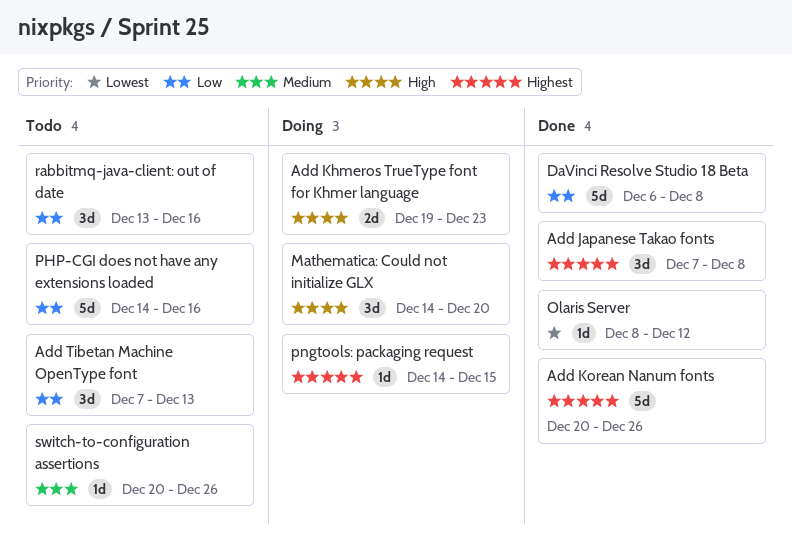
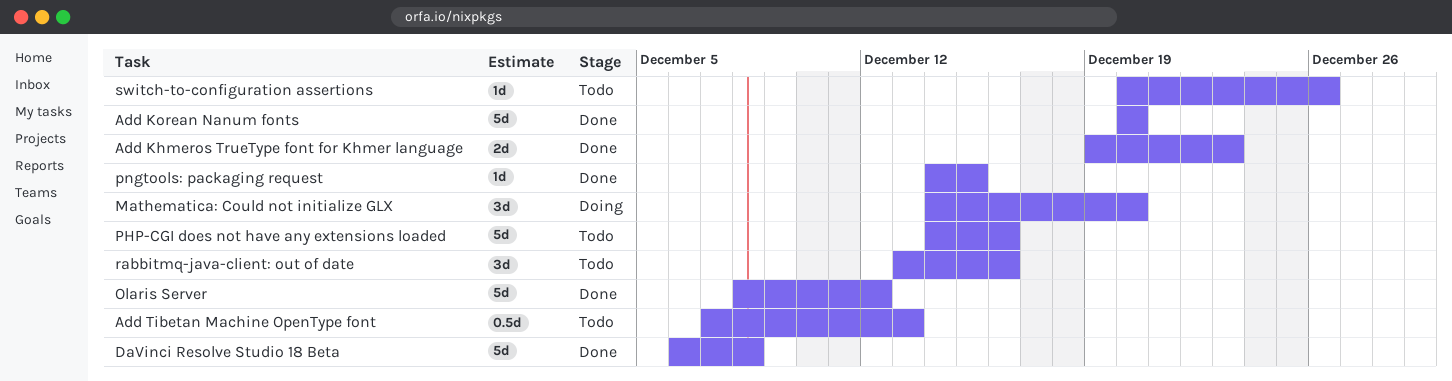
Add Japanese Takao fonts: present -> none
Add Khmeros TrueType font for Khmer language, status: Doing -> Done
Add Korean Nanum fonts, due: Dec 26 -> Dec 20
Add Tibetan Machine OpenType font, estimate: 3d -> 0.5d
Olaris Server, estimate: 1d -> 5d
pngtools: packaging request, status: Doing -> Done

